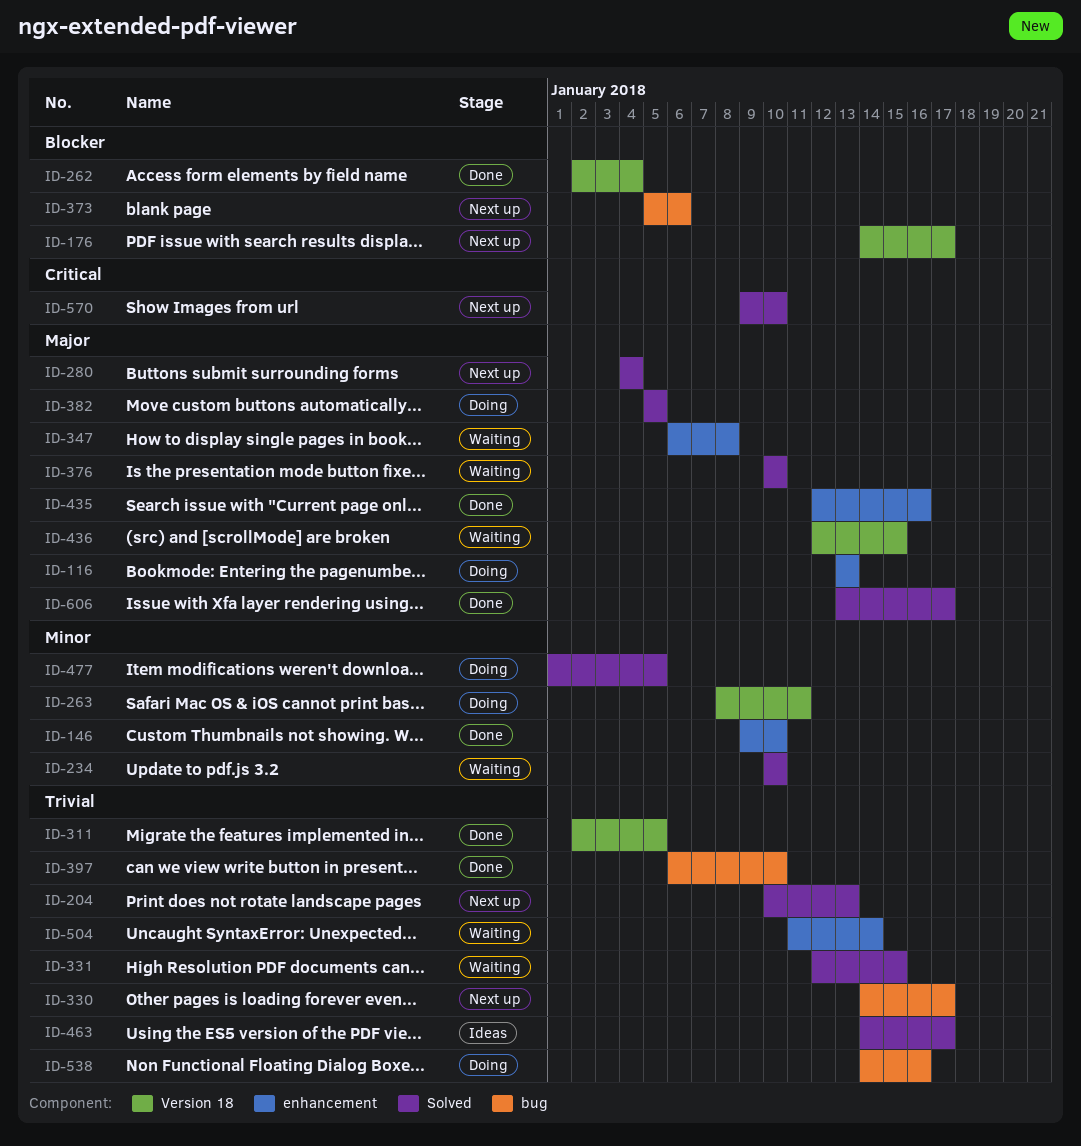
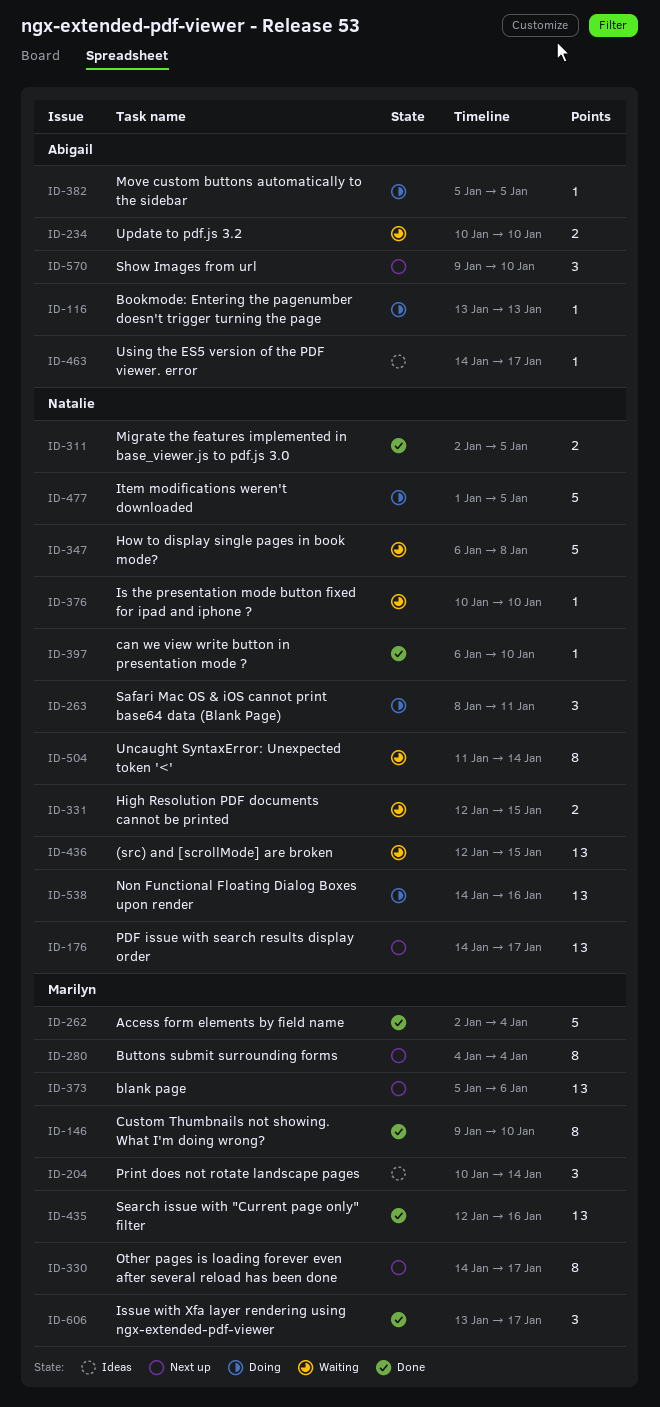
ID-204, status: Next up -> Ideas
ID-204, due: Jan 13 -> Jan 14

